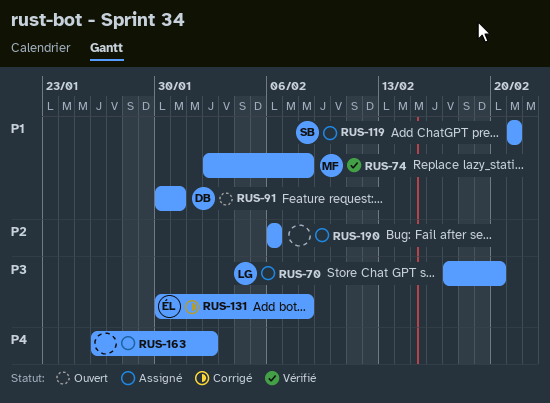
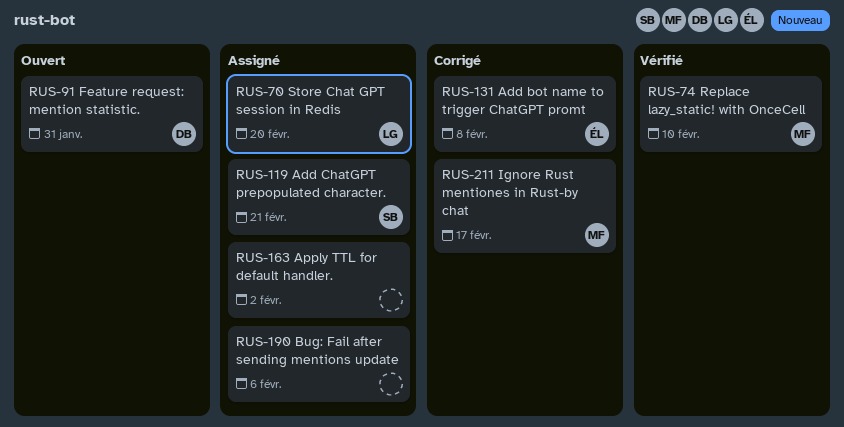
RUS-74, due: Feb 8 -> Feb 10
RUS-211: none -> present

